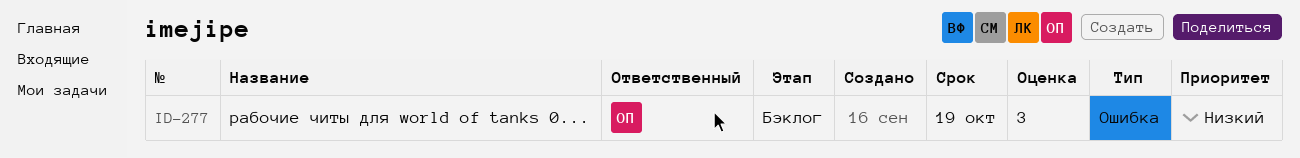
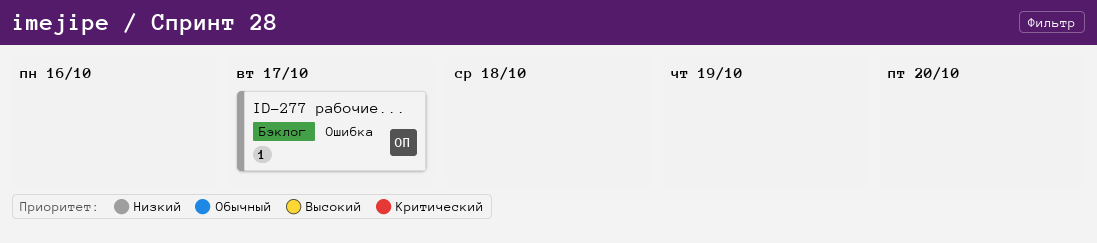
ID-277, estimate: 3 -> 1
ID-277, due: Oct 19 -> Oct 17

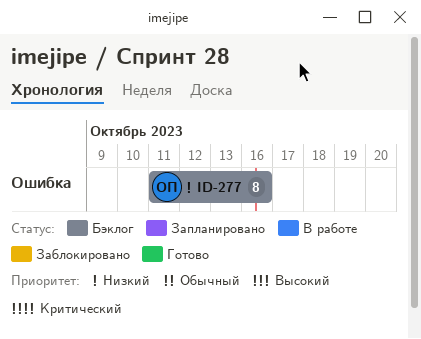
ID-277, estimate: 1 -> 8
ID-277, due: Oct 17 -> Oct 16

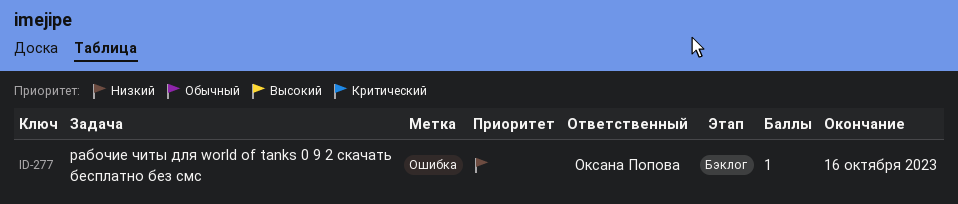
ID-277, estimate: 8 -> 1

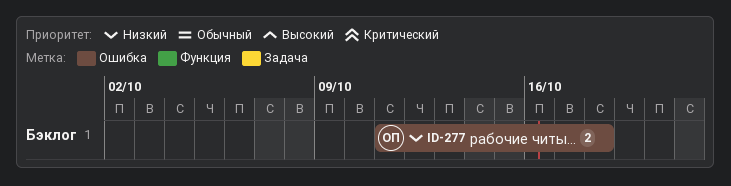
ID-277, estimate: 1 -> 2
ID-277, due: Oct 16 -> Oct 18

